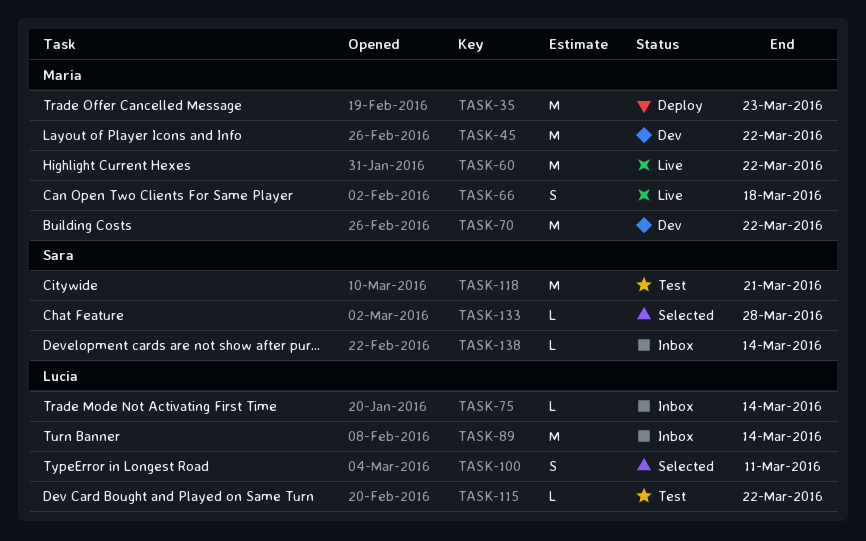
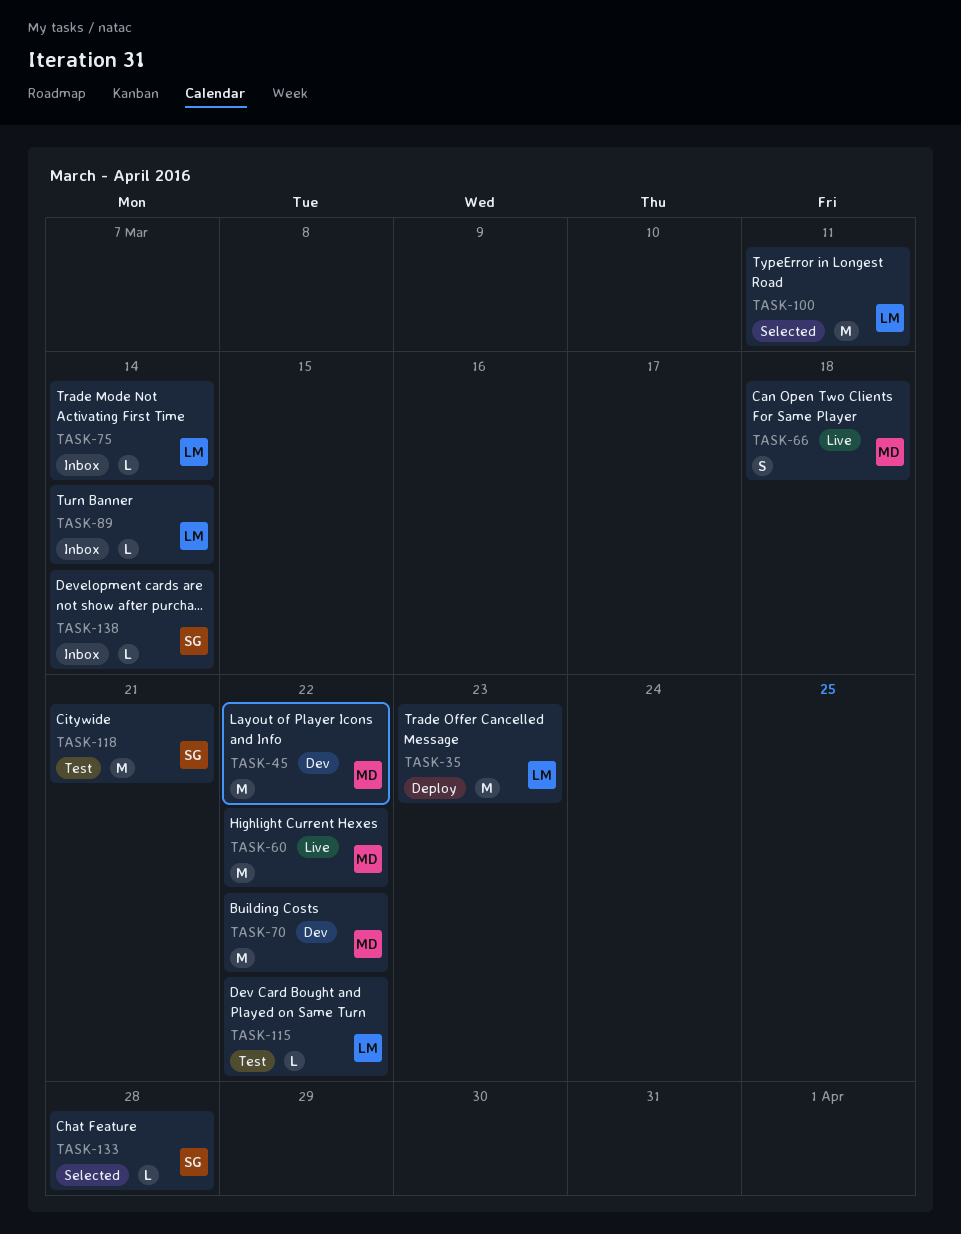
TASK-35, owner: Maria -> Lucia
TASK-89, estimate: M -> L
TASK-100, estimate: S -> M

